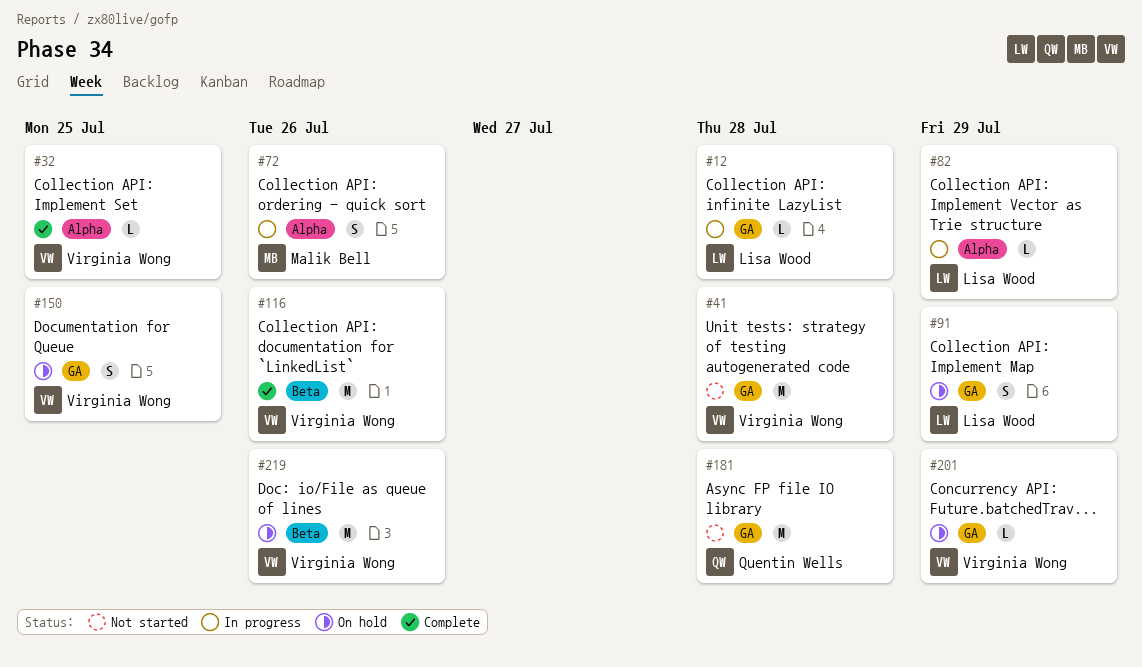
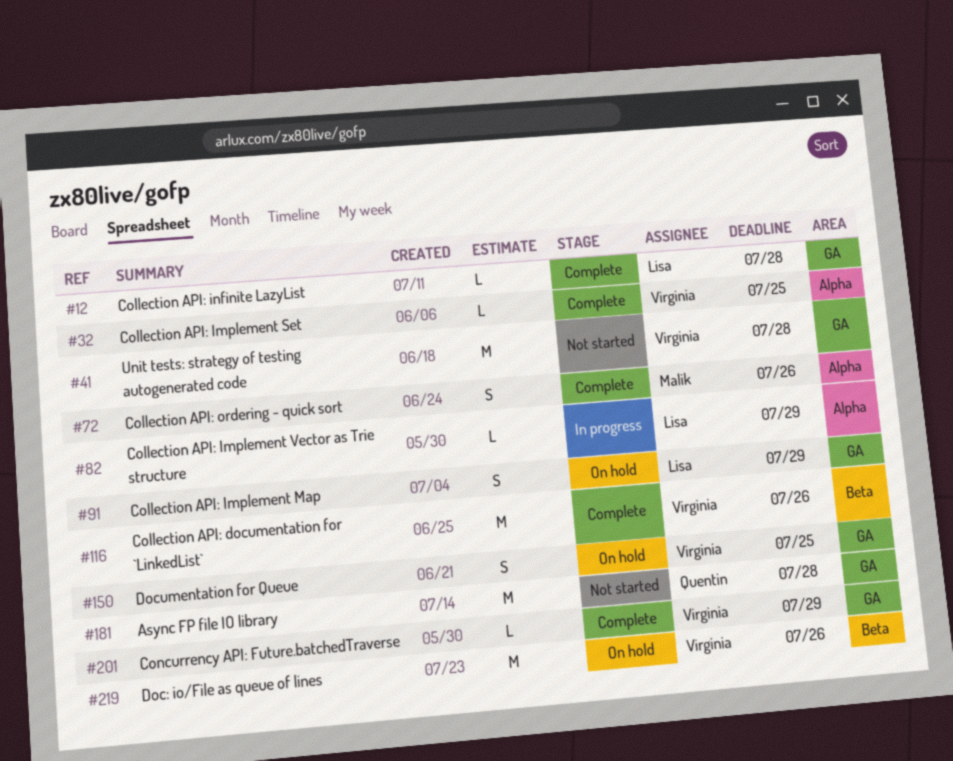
#12, status: In progress -> Complete
#72, status: In progress -> Complete
#201, status: On hold -> Complete

